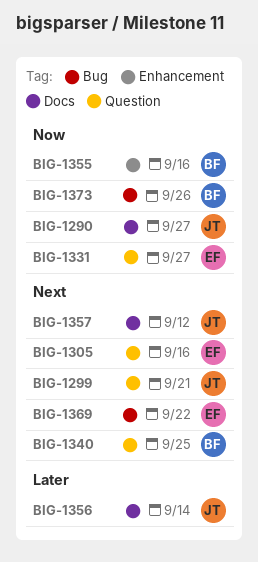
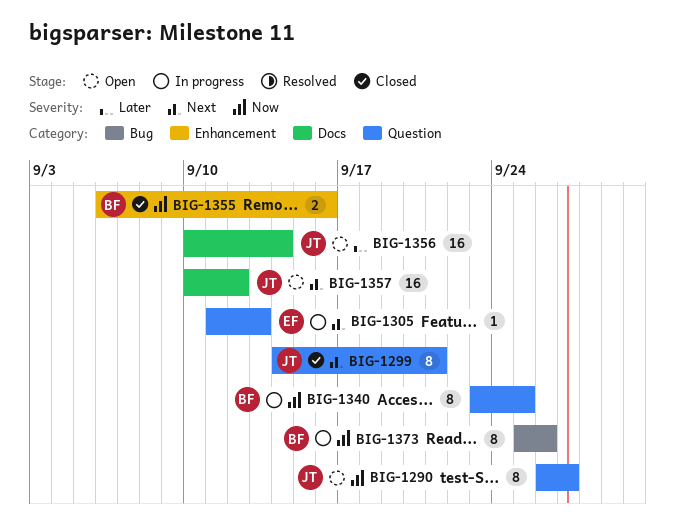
BIG-1290, label: Docs -> Question
BIG-1305, due: Sep 16 -> Sep 13
BIG-1331: present -> none
BIG-1340, priority: Next -> Now
BIG-1369: present -> none

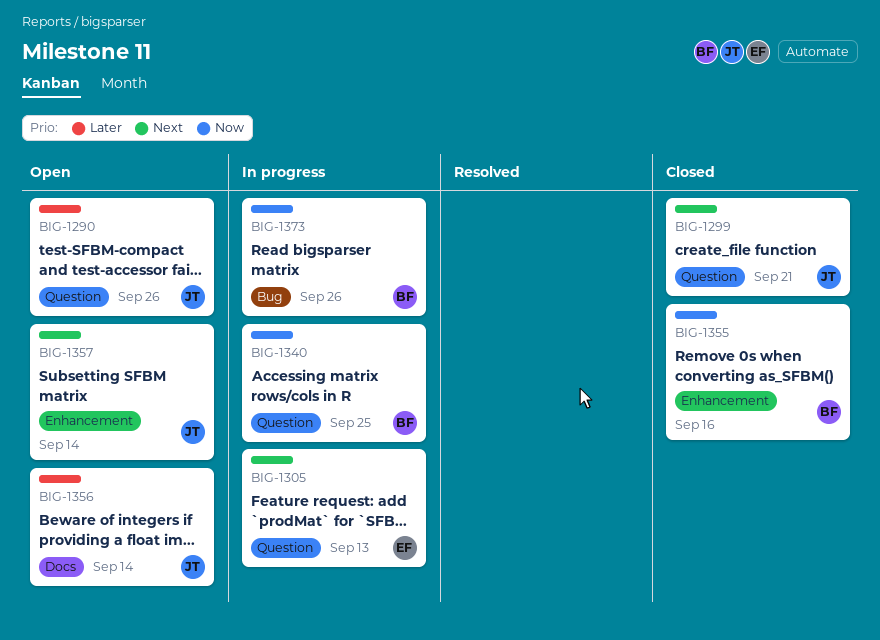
BIG-1290, priority: Now -> Later
BIG-1290, due: Sep 27 -> Sep 26
BIG-1357, label: Docs -> Enhancement
BIG-1357, due: Sep 12 -> Sep 14

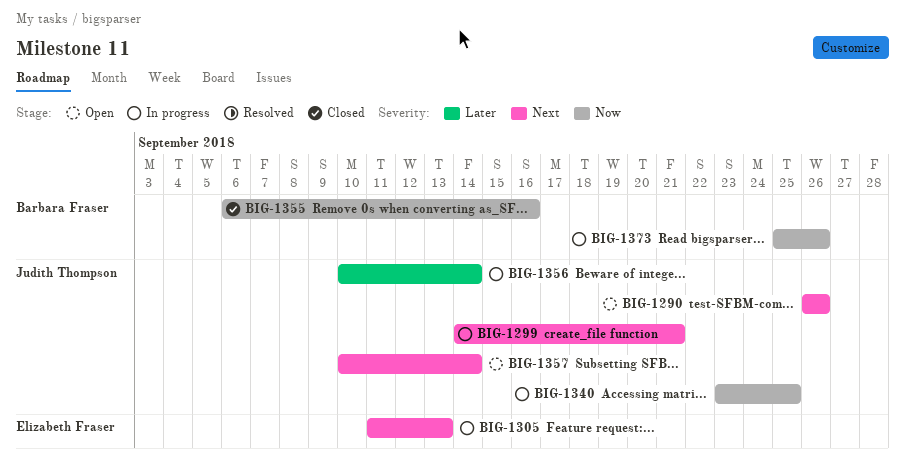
BIG-1290, priority: Later -> Next
BIG-1299, status: Closed -> In progress
BIG-1340, owner: Barbara Fraser -> Judith Thompson
BIG-1356, status: Open -> In progress

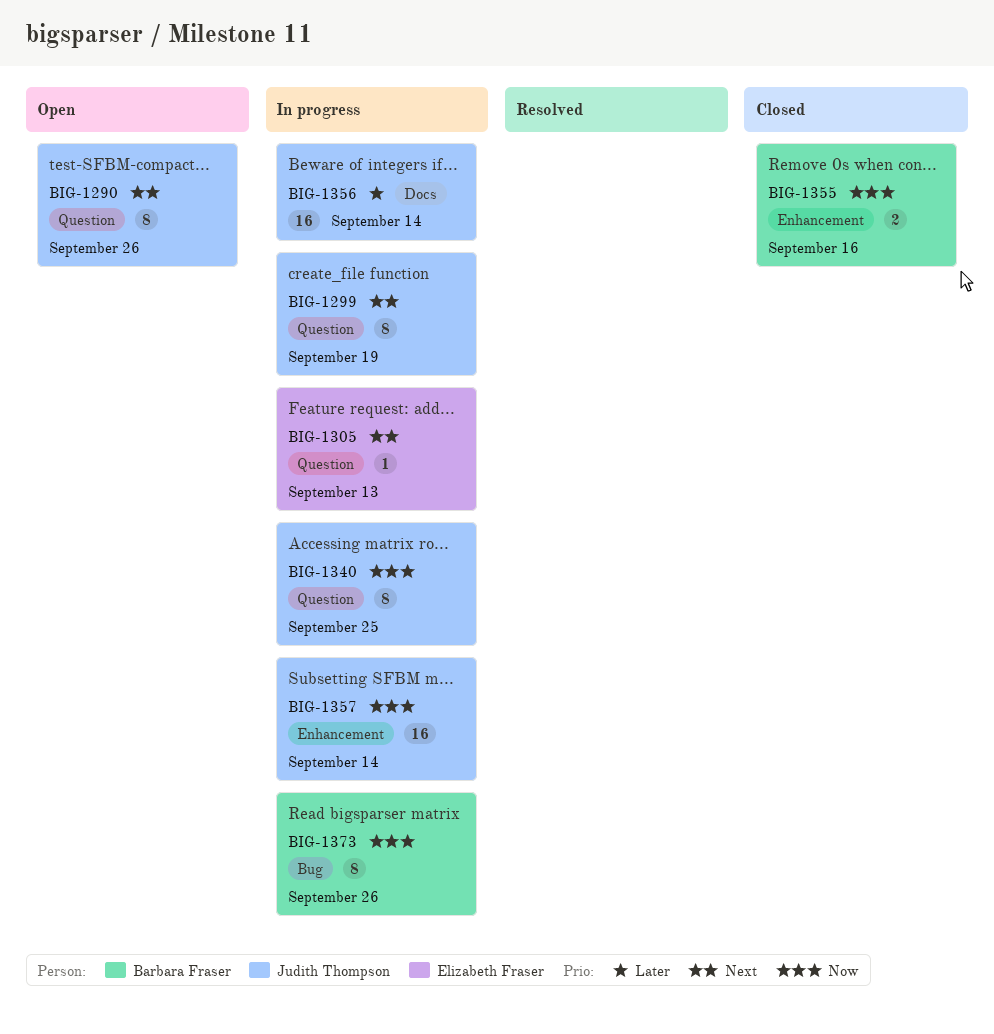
BIG-1299, due: Sep 21 -> Sep 19
BIG-1357, status: Open -> In progress
BIG-1357, priority: Next -> Now

